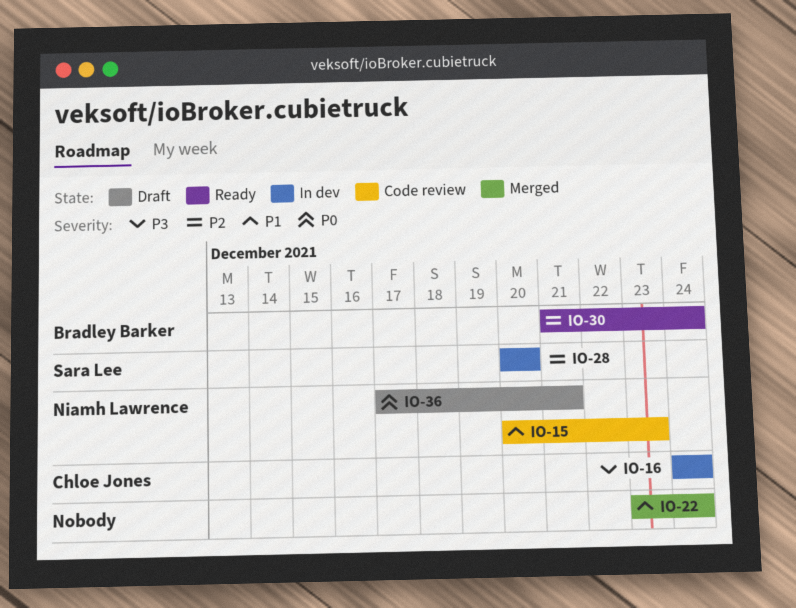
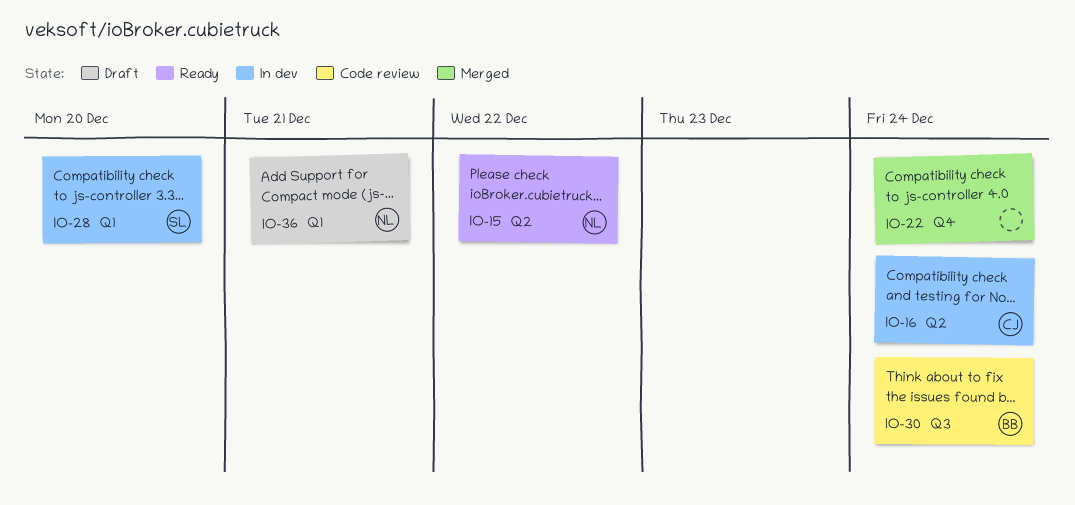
IO-15, status: Code review -> Ready
IO-15, due: Dec 23 -> Dec 22
IO-30, status: Ready -> Code review

